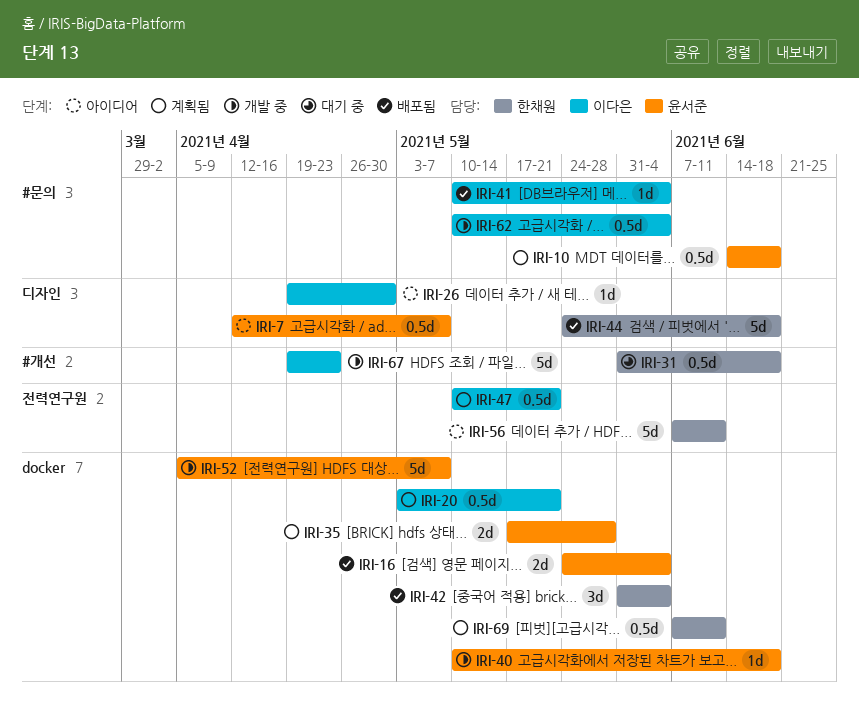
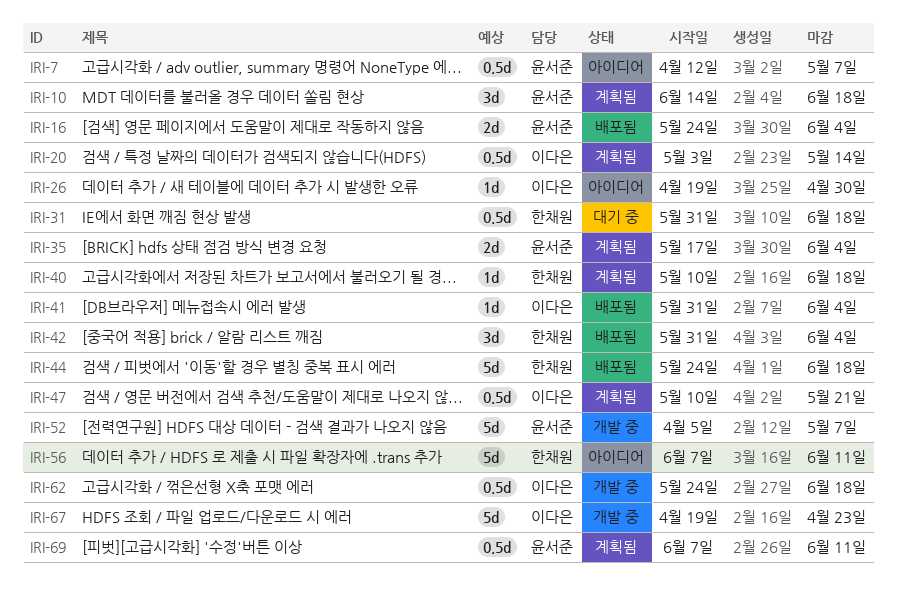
IRI-10, estimate: 0.5d -> 3d
IRI-20, due: May 21 -> May 14
IRI-35, due: May 28 -> Jun 4
IRI-40, status: 개발 중 -> 계획됨
IRI-40, owner: 윤서준 -> 한채원
IRI-41, start: May 10 -> May 31
IRI-62, start: May 10 -> May 24
IRI-62, due: Jun 4 -> Jun 18
IRI-69, owner: 한채원 -> 윤서준

